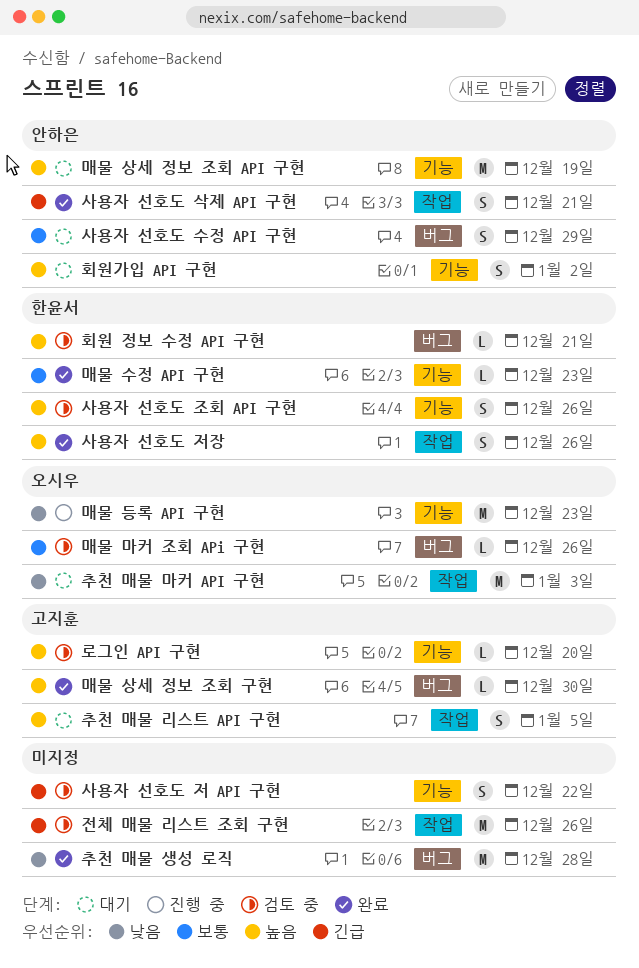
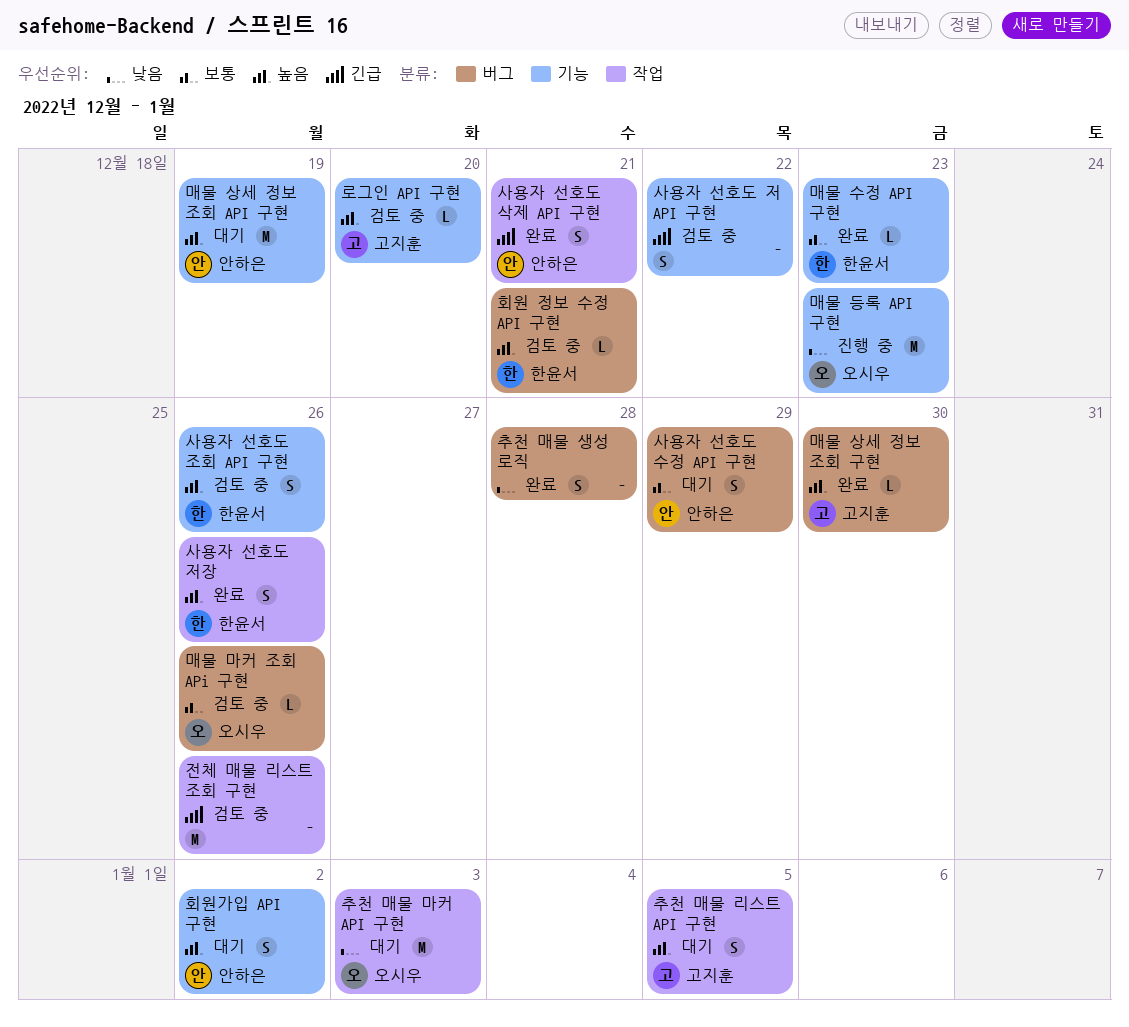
추천 매물 생성 로직, estimate: M -> S

